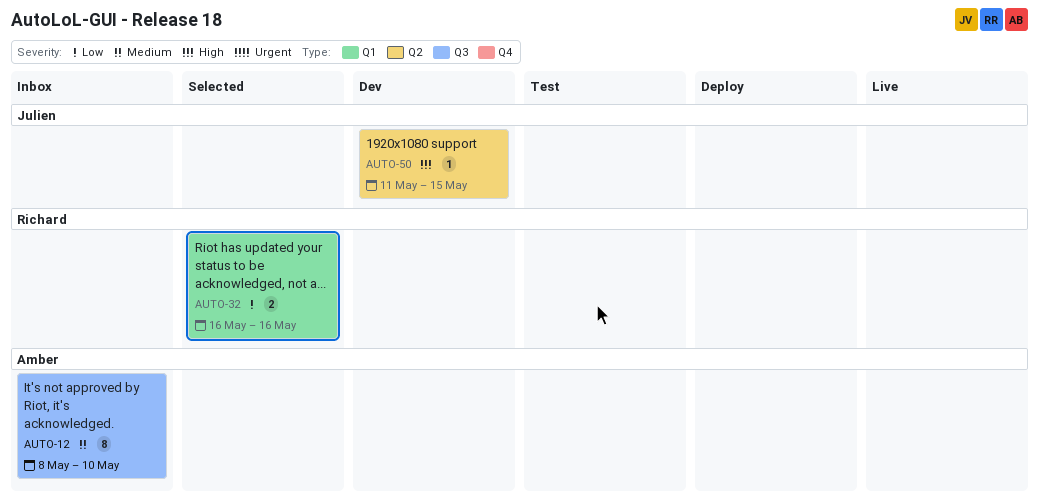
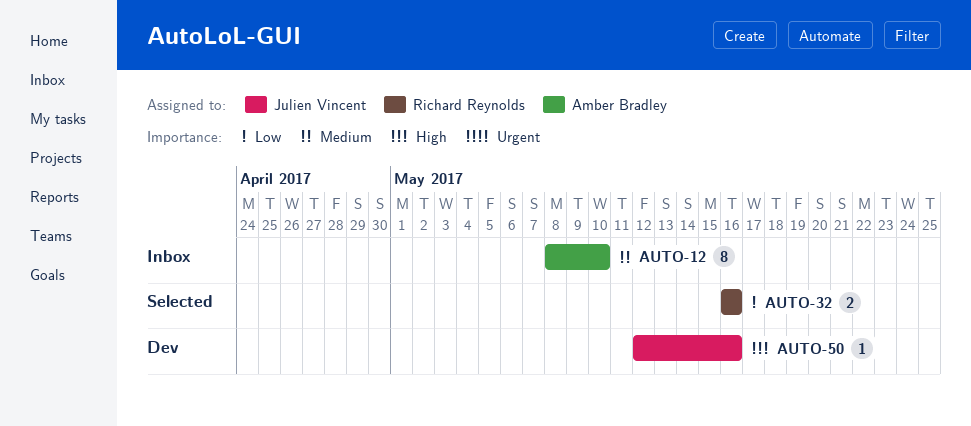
AUTO-50, start: May 11 -> May 12
AUTO-50, due: May 15 -> May 16

